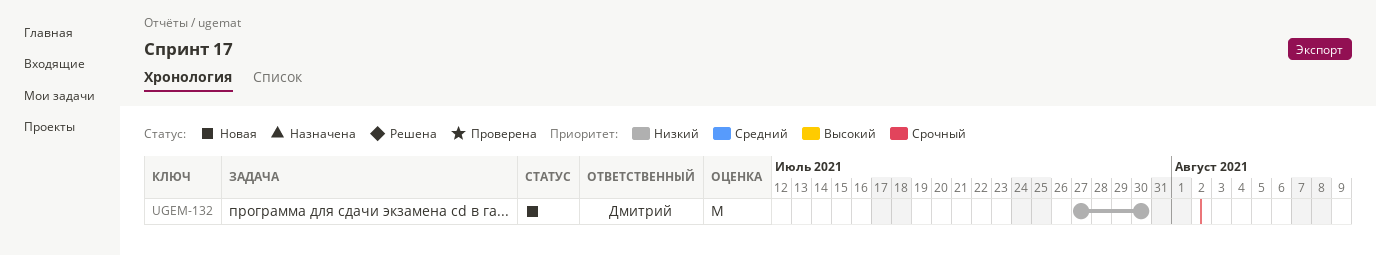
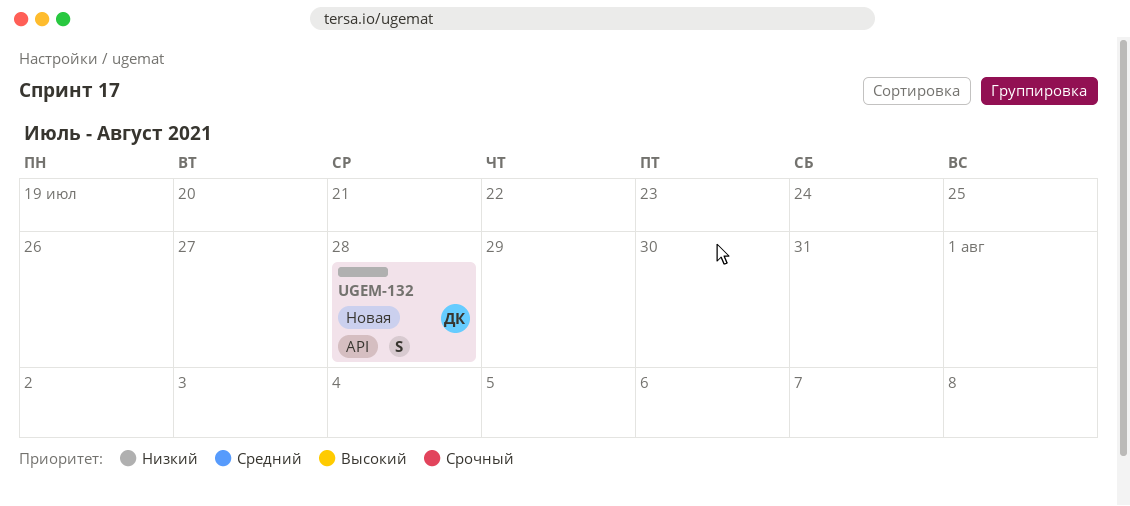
UGEM-132, estimate: M -> S
UGEM-132, due: Jul 30 -> Jul 28

